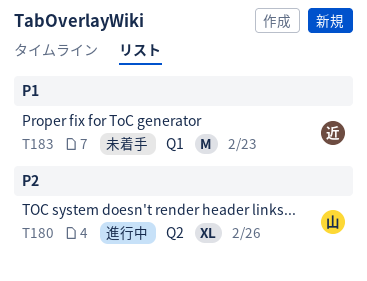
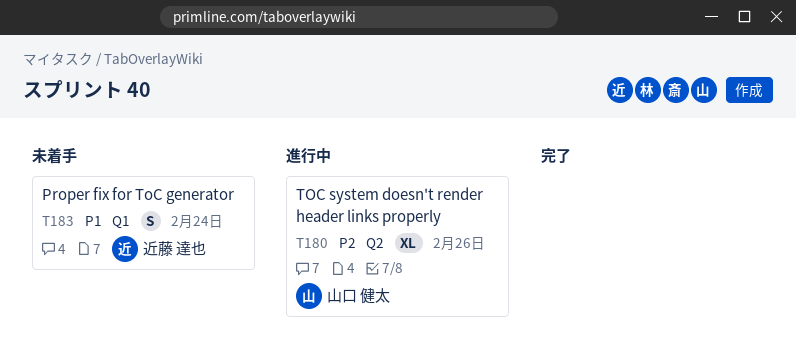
T183, estimate: M -> S
T183, due: Feb 23 -> Feb 24

